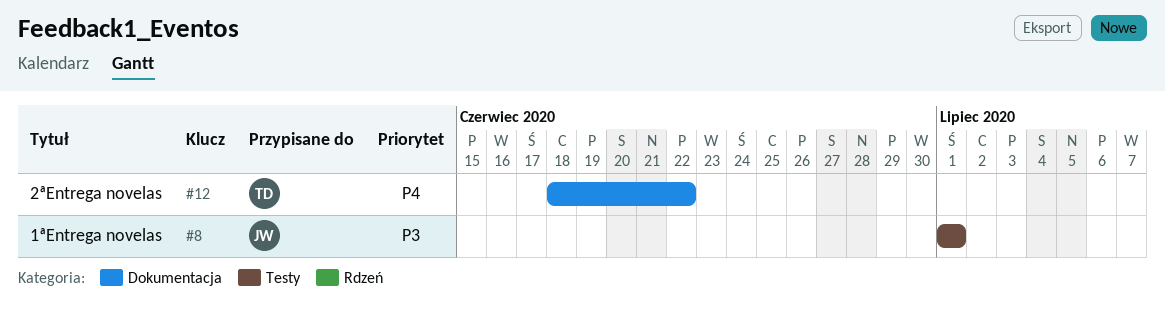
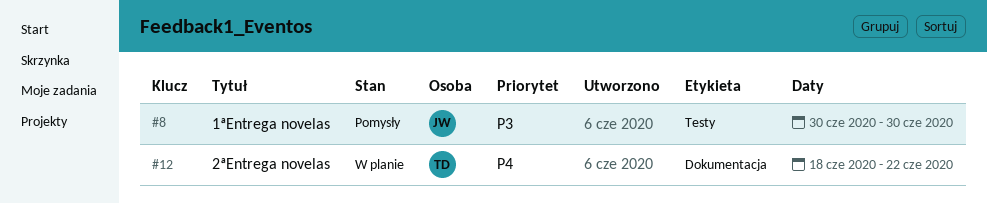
#8, start: Jul 1 -> Jun 30
#8, due: Jul 1 -> Jun 30

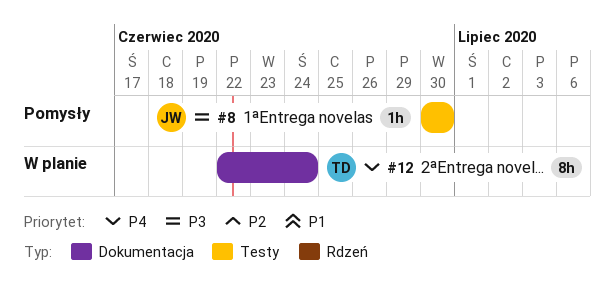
#12, start: Jun 18 -> Jun 22
#12, due: Jun 22 -> Jun 24

